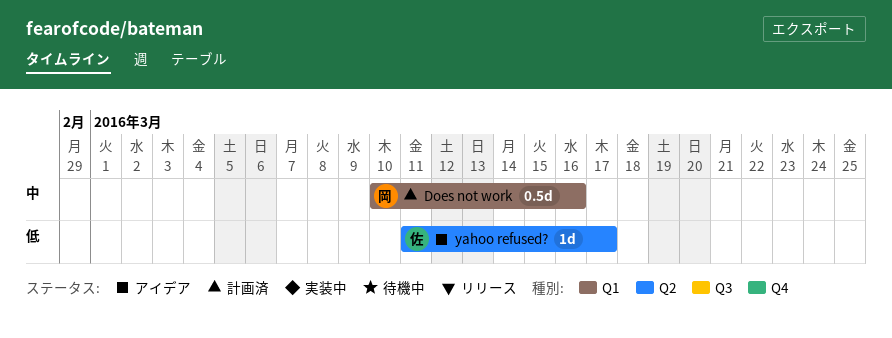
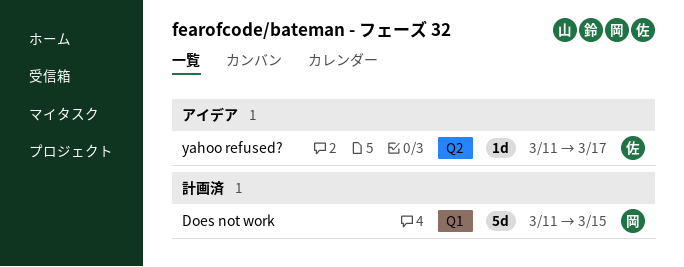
Does not work, estimate: 0.5d -> 5d
Does not work, start: Mar 10 -> Mar 11
Does not work, due: Mar 16 -> Mar 15

